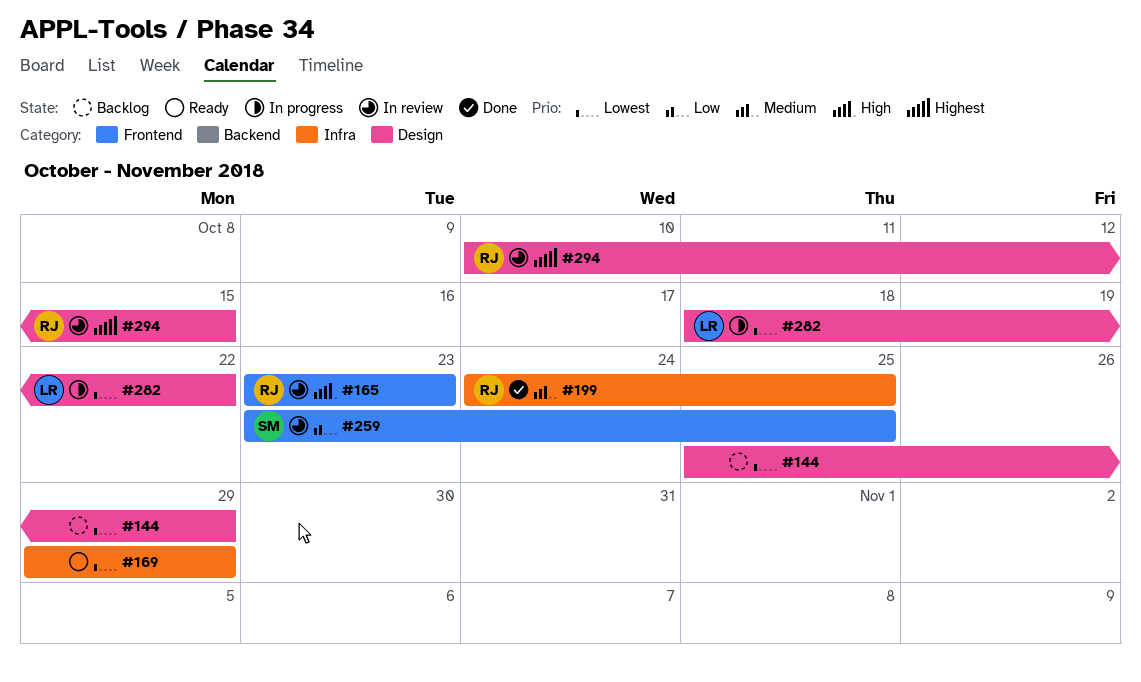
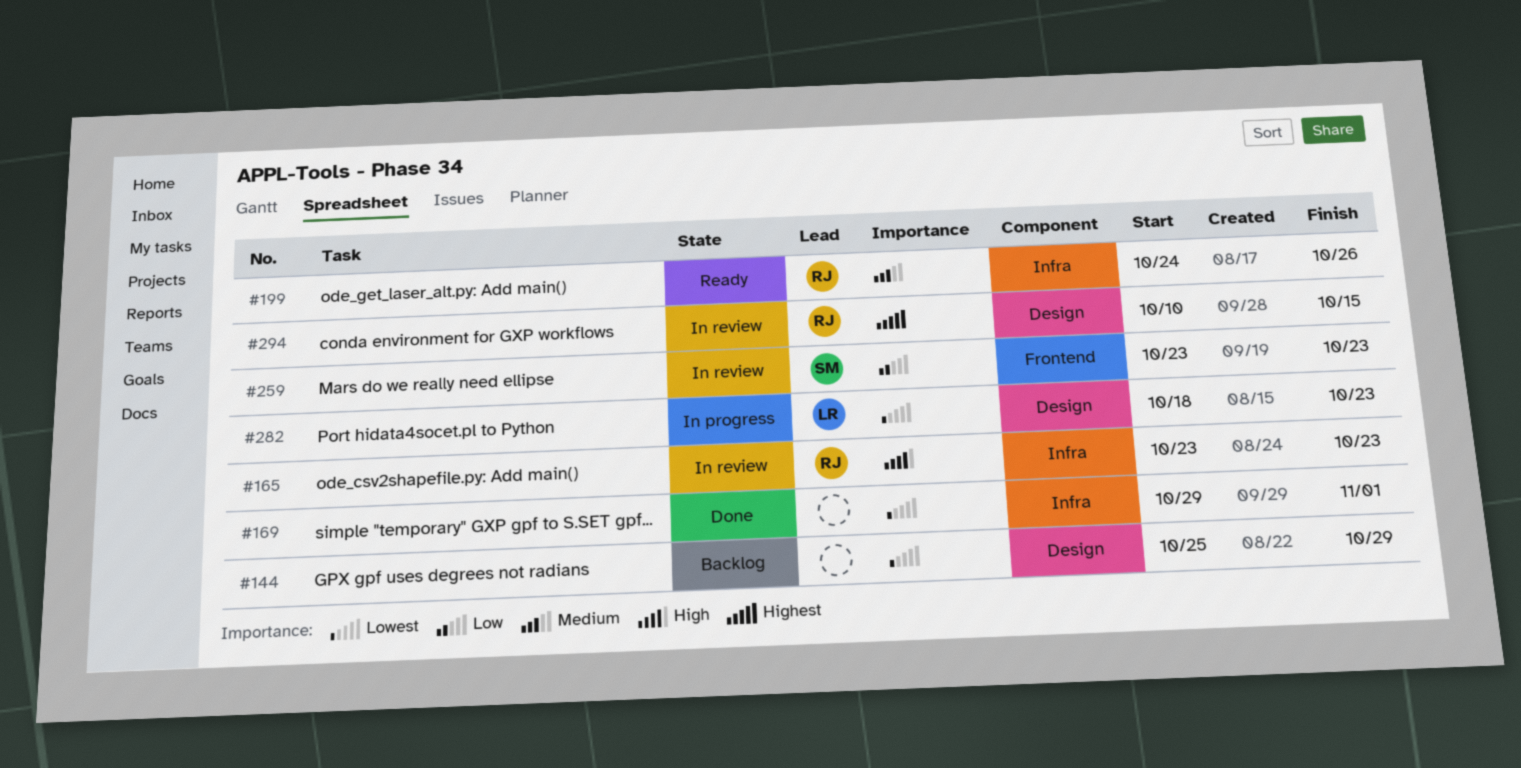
#165, label: Frontend -> Infra
#169, status: Ready -> Done
#169, due: Oct 29 -> Nov 1
#199, status: Done -> Ready
#199, due: Oct 25 -> Oct 26
#259, due: Oct 25 -> Oct 23
#282, due: Oct 22 -> Oct 23

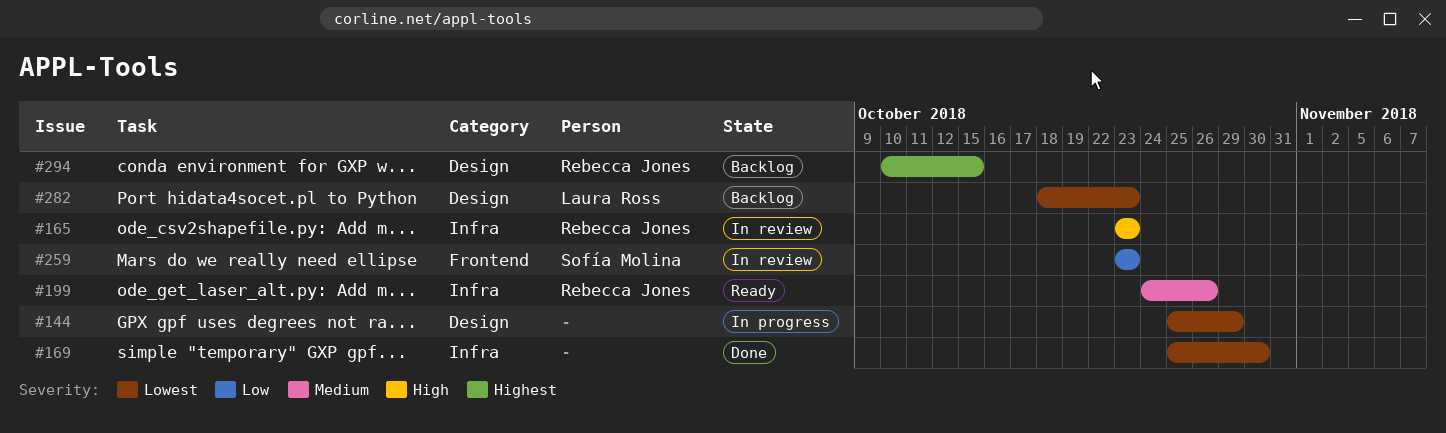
#144, status: Backlog -> In progress
#169, start: Oct 29 -> Oct 25
#169, due: Nov 1 -> Oct 30
#282, status: In progress -> Backlog
#294, status: In review -> Backlog

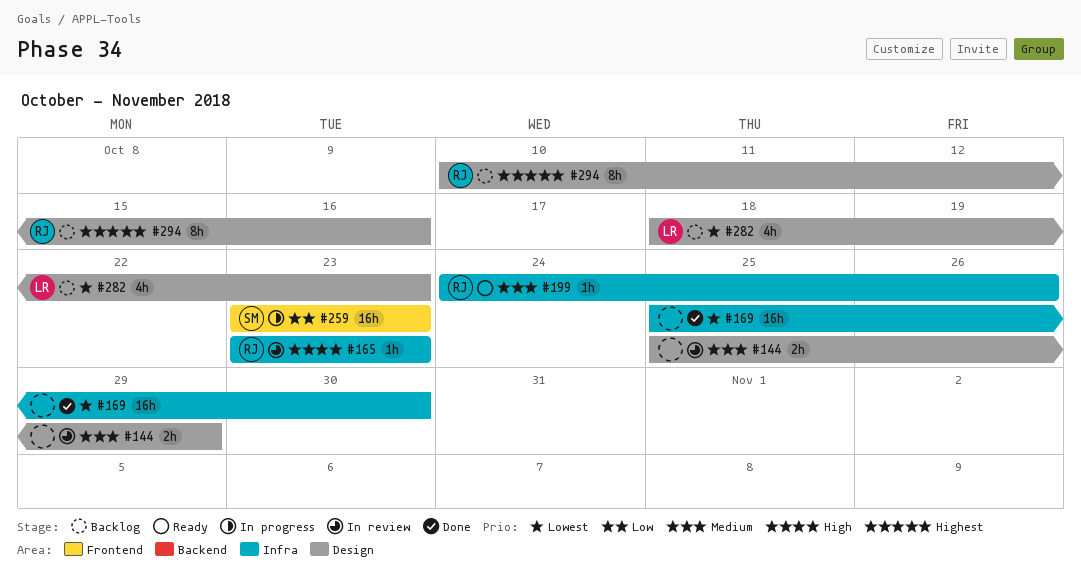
#144, status: In progress -> In review
#144, priority: Lowest -> Medium
#259, status: In review -> In progress
#294, due: Oct 15 -> Oct 16

